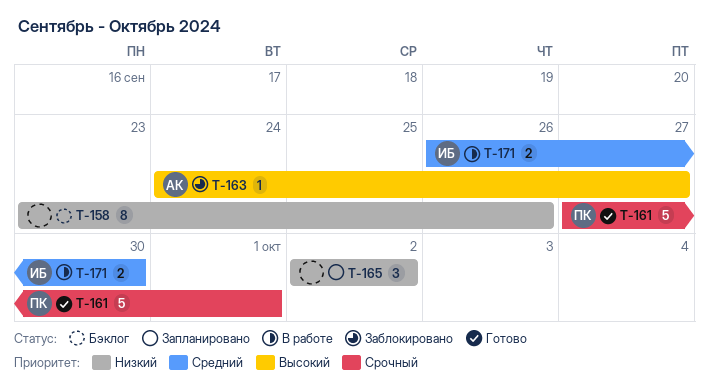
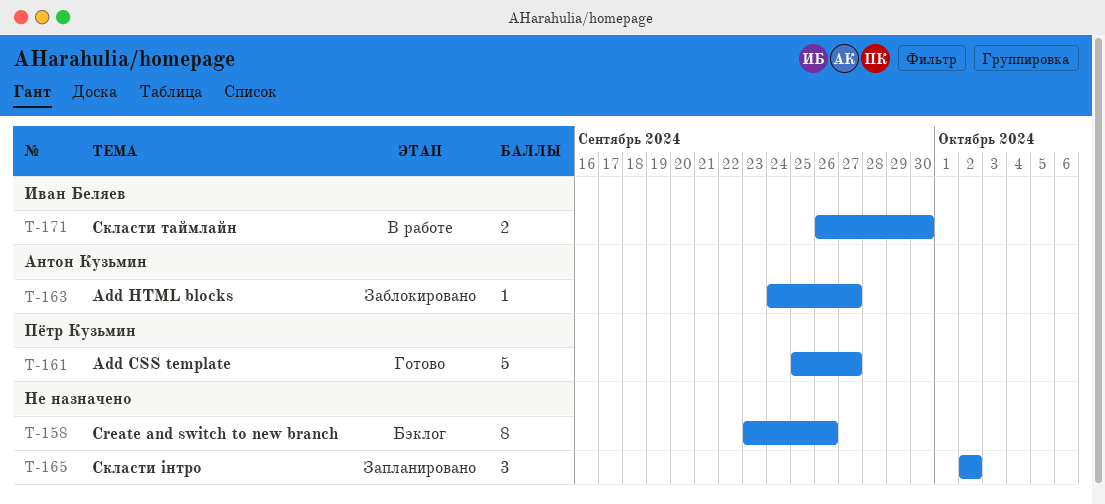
T-161, start: Sep 27 -> Sep 25
T-161, due: Oct 1 -> Sep 27

